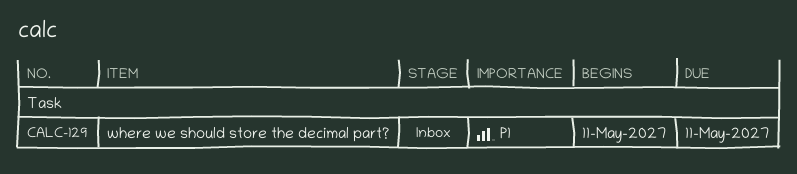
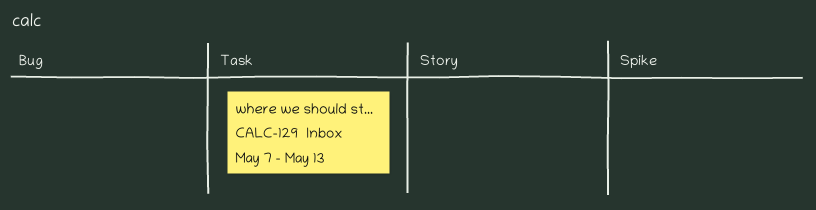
CALC-129, start: May 11 -> May 7
CALC-129, due: May 11 -> May 13

